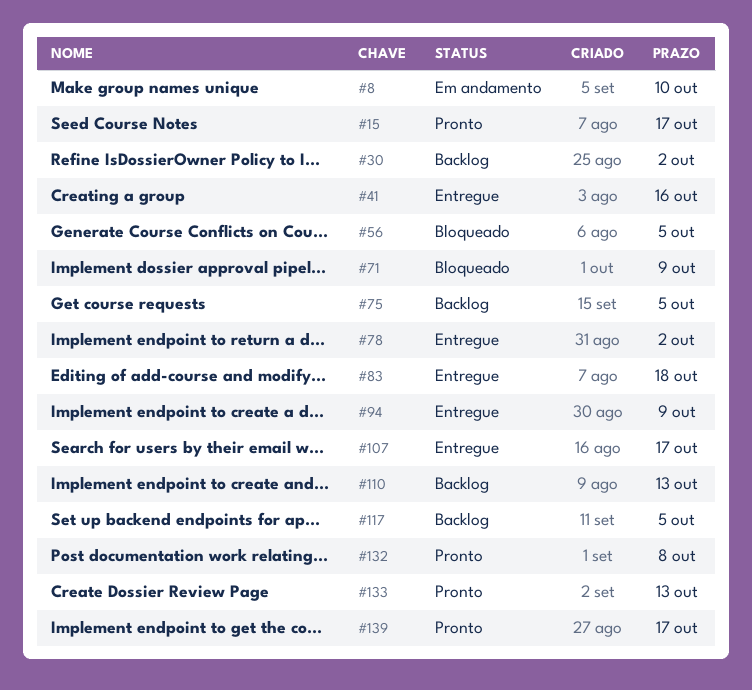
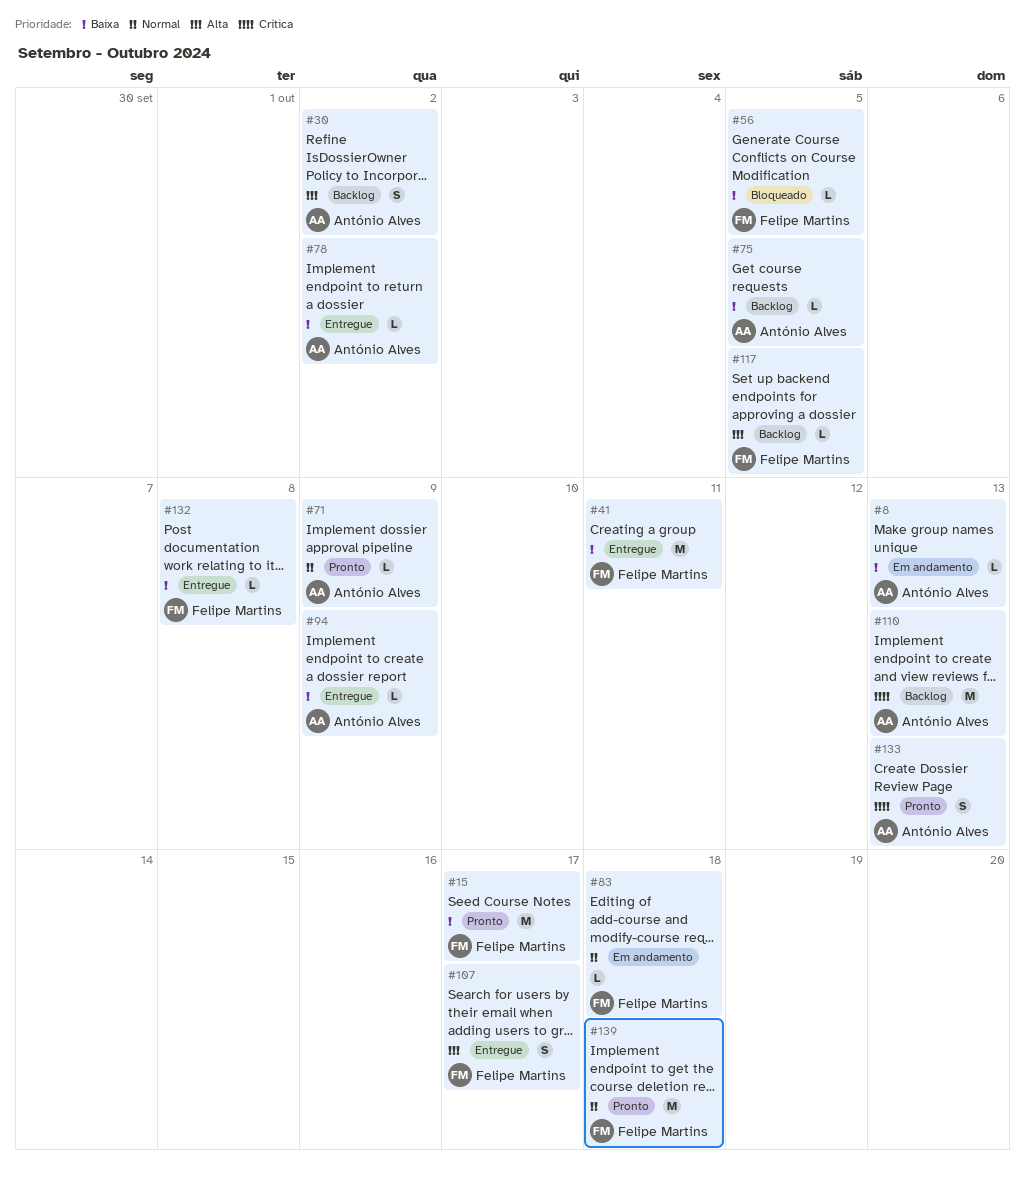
#8, due: Oct 10 -> Oct 13
#41, due: Oct 16 -> Oct 11
#71, status: Bloqueado -> Pronto
#83, status: Entregue -> Em andamento
#132, status: Pronto -> Entregue
#139, due: Oct 17 -> Oct 18

